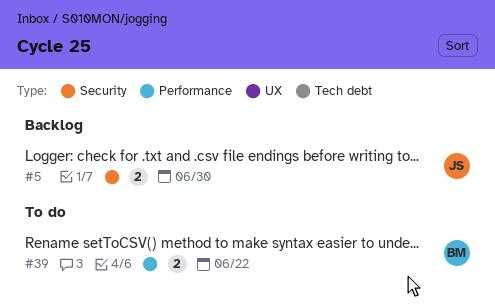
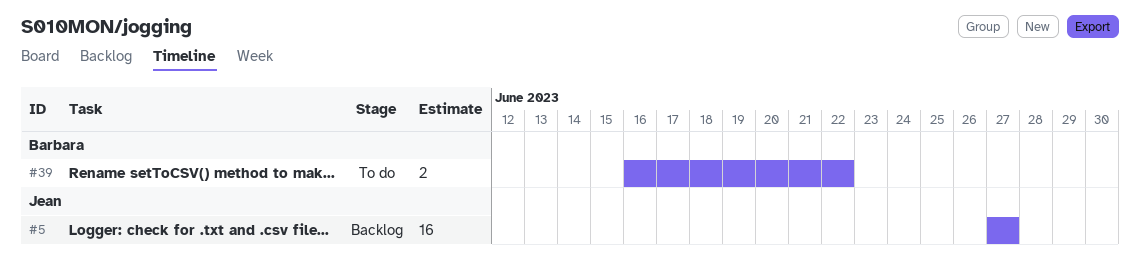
#5, estimate: 2 -> 16
#5, due: Jun 30 -> Jun 27

